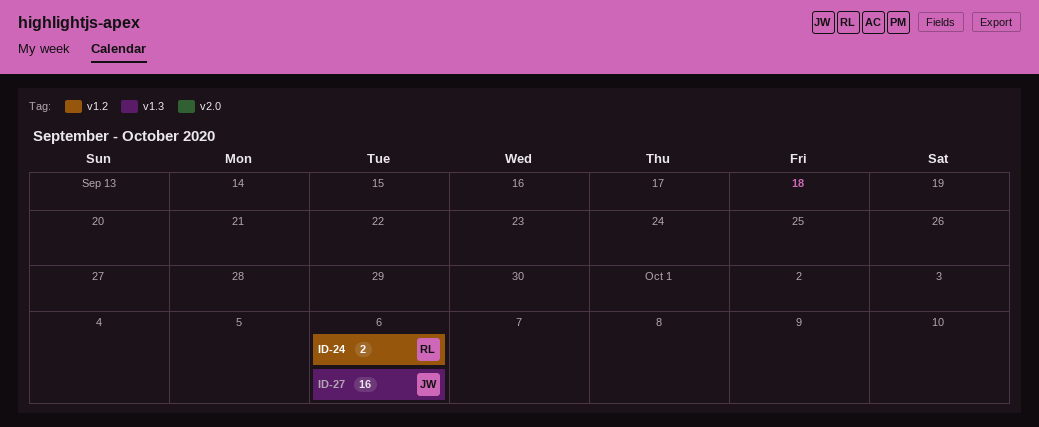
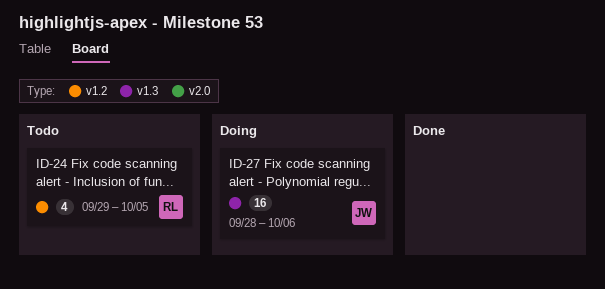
ID-24, estimate: 2 -> 4
ID-24, due: Oct 6 -> Oct 5

